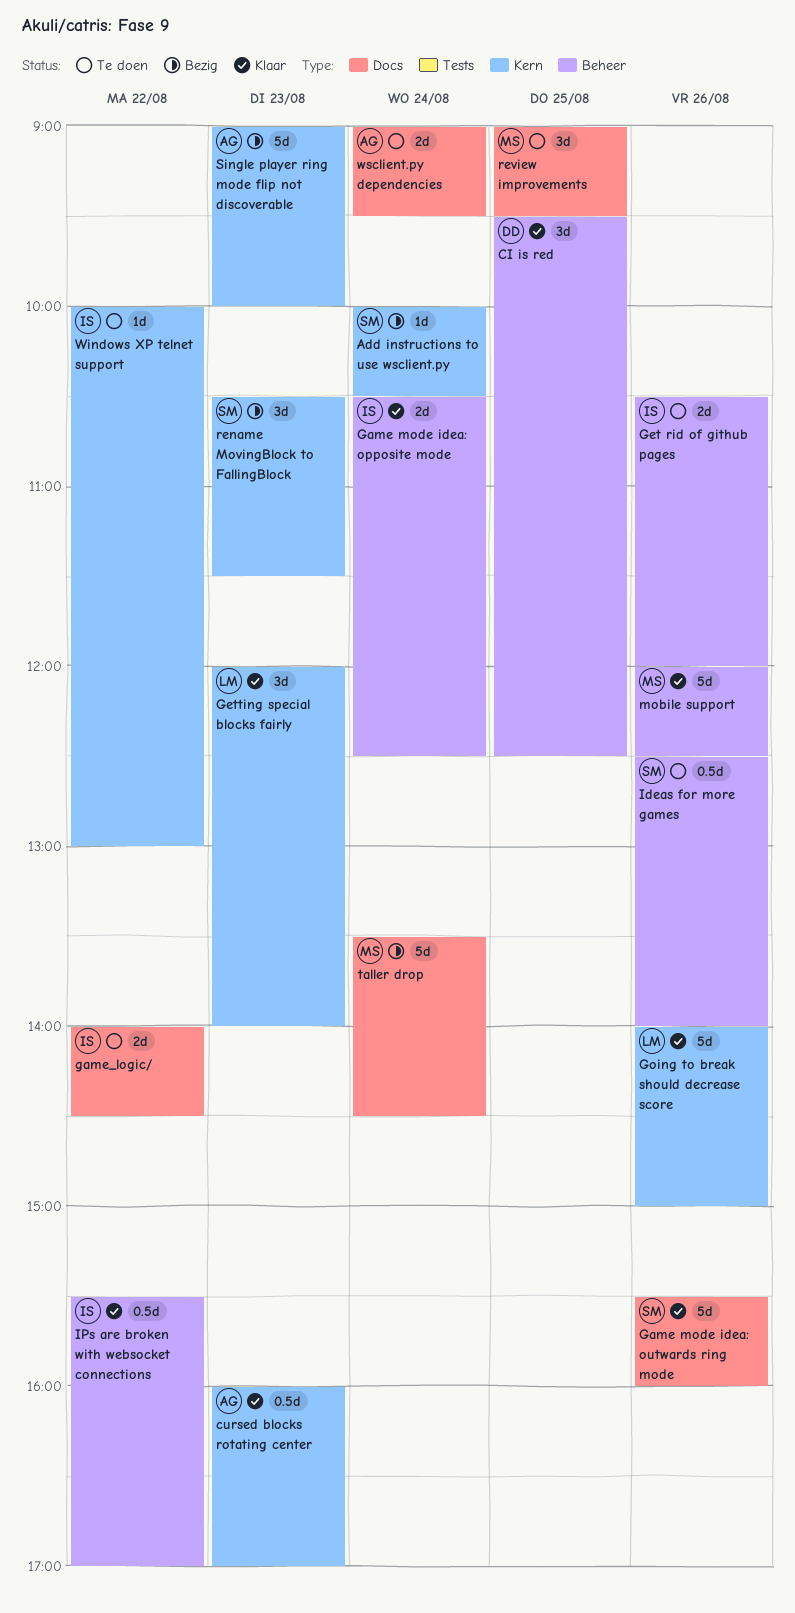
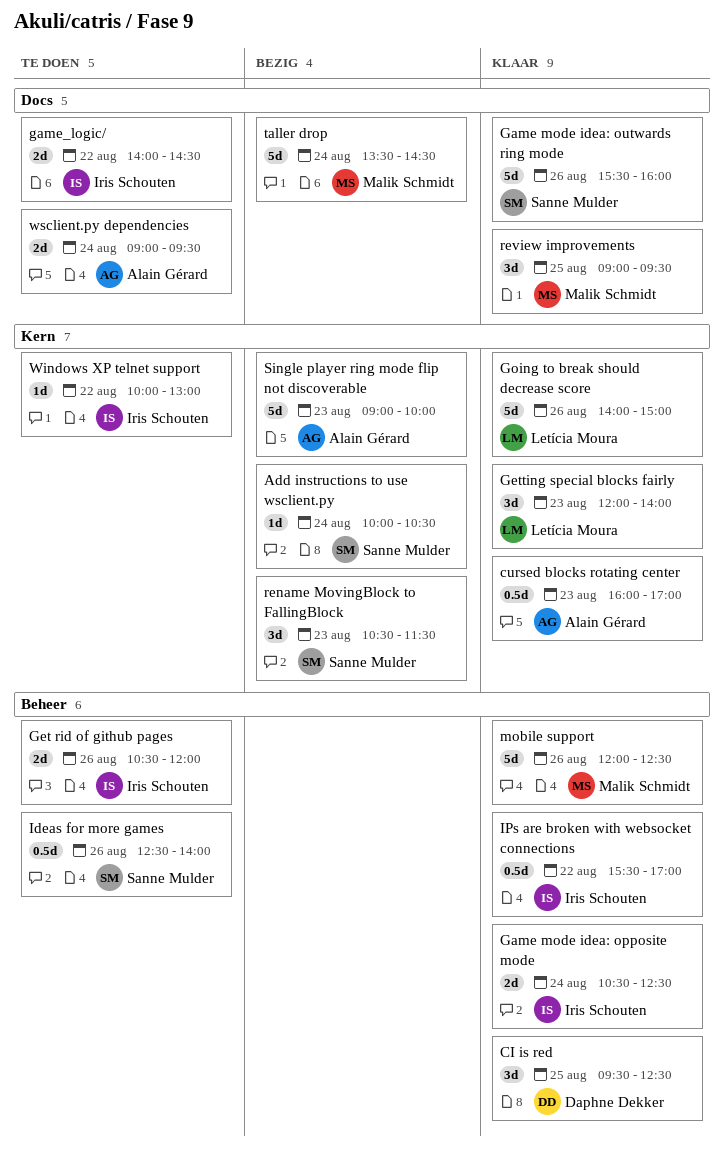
review improvements, status: Te doen -> Klaar

